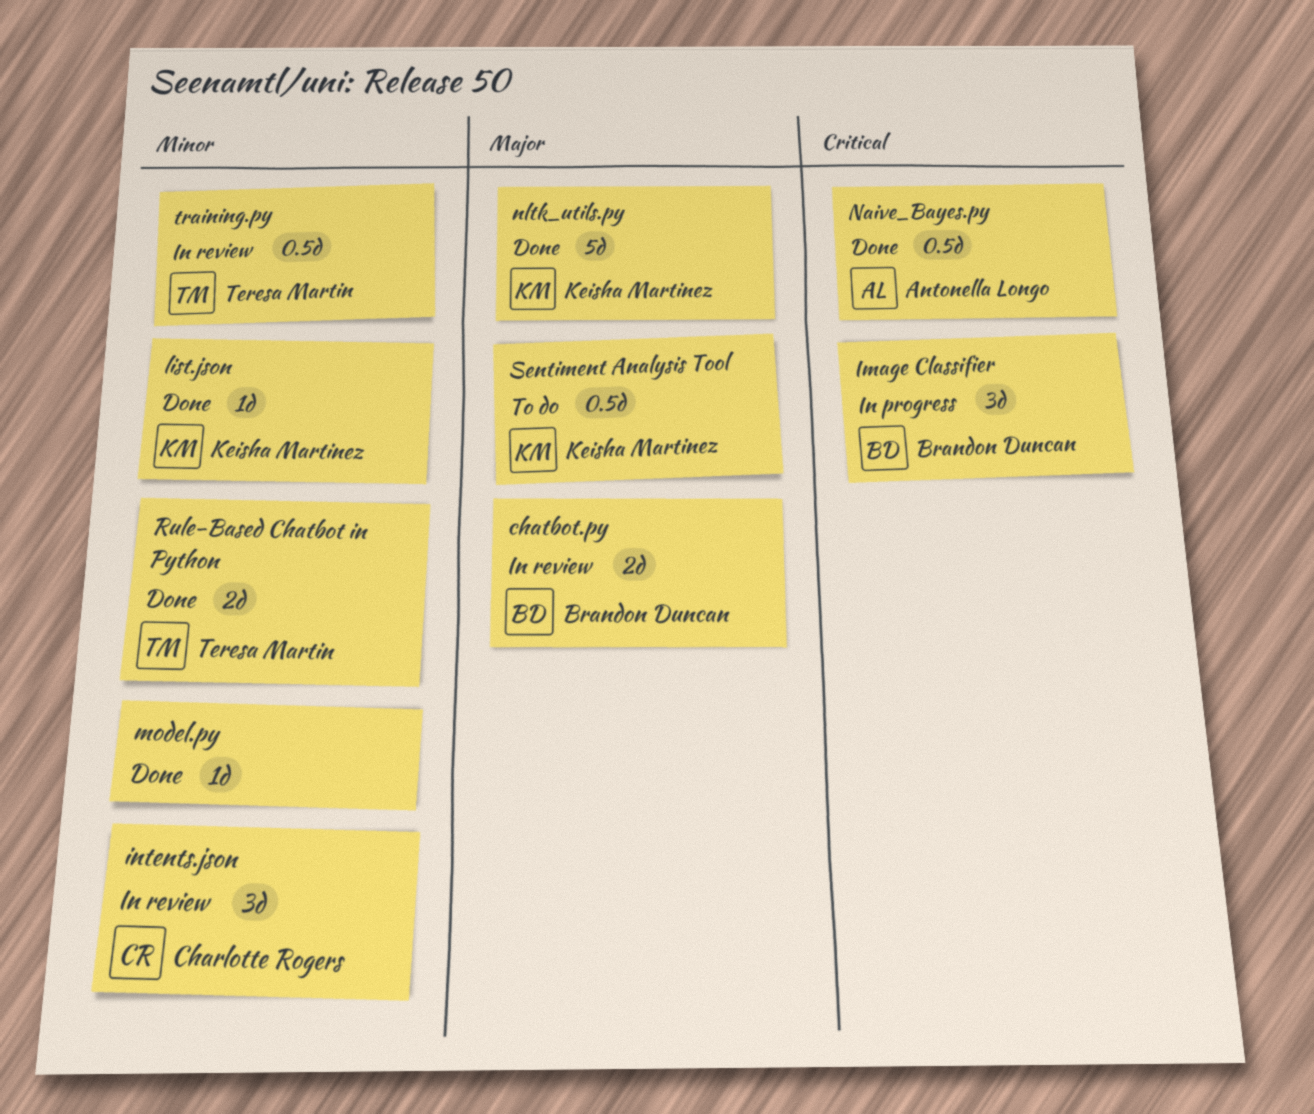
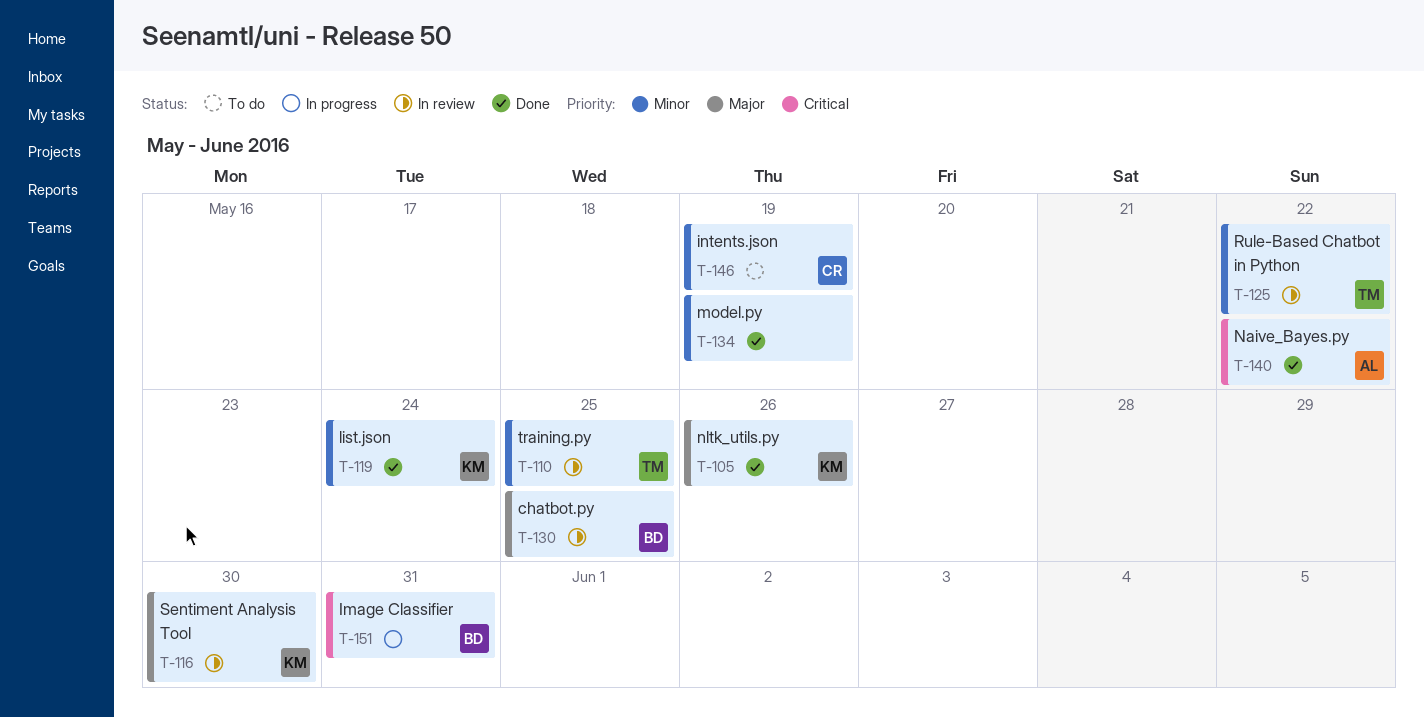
intents.json, status: In review -> To do
Rule-Based Chatbot in Python, status: Done -> In review
Sentiment Analysis Tool, status: To do -> In review

